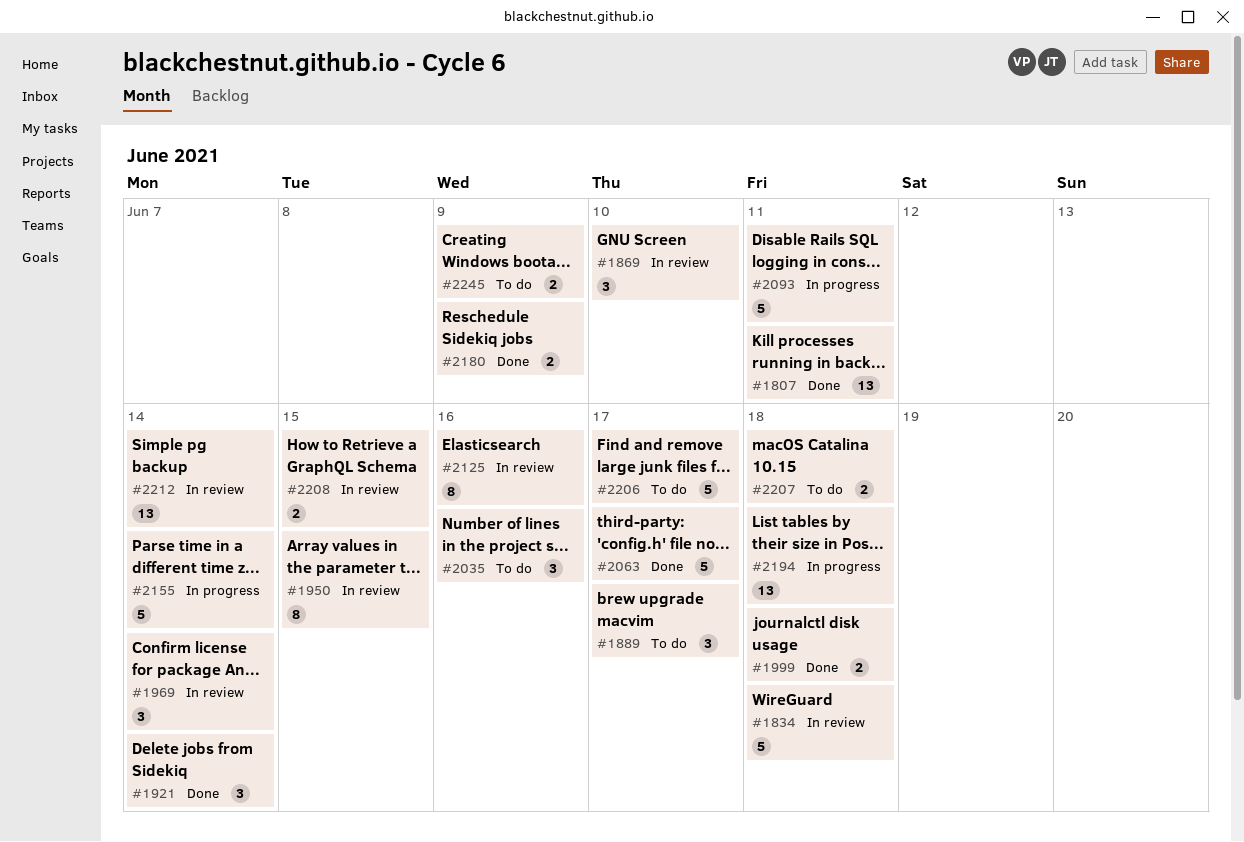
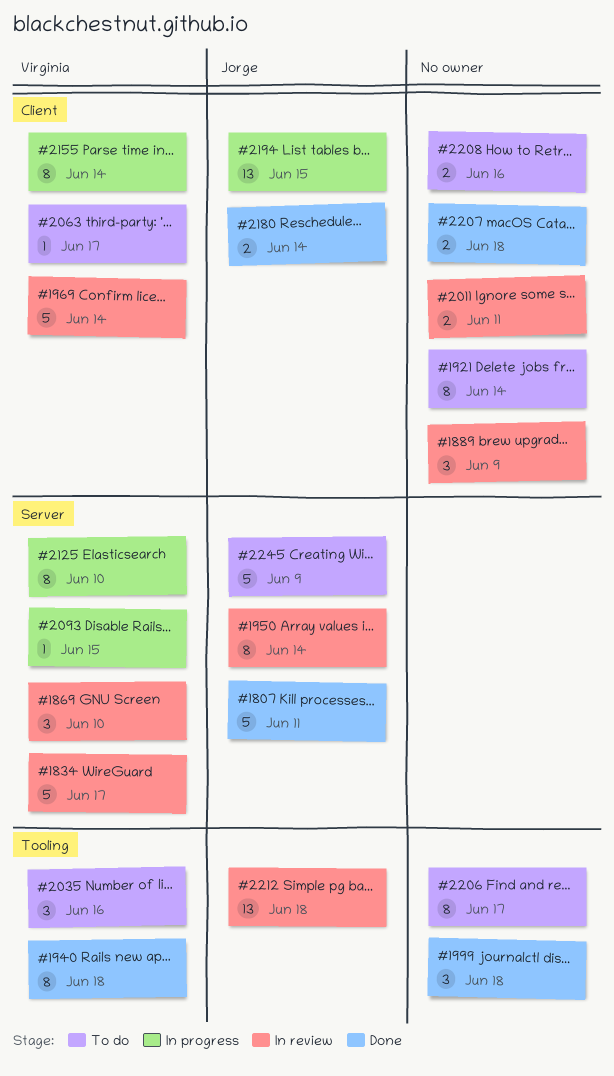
#1807, estimate: 13 -> 5
#1834, due: Jun 18 -> Jun 17
#1889, status: To do -> In review
#1889, due: Jun 17 -> Jun 9
#1921, status: Done -> To do
#1921, estimate: 3 -> 8
#1940: none -> present
#1950, due: Jun 15 -> Jun 14
#1969, estimate: 3 -> 5
#1999, estimate: 2 -> 3
#2011: none -> present
#2063, status: Done -> To do
#2063, estimate: 5 -> 1
#2093, estimate: 5 -> 1
#2093, due: Jun 11 -> Jun 15
#2125, status: In review -> In progress
#2125, due: Jun 16 -> Jun 10
#2155, estimate: 5 -> 8
#2180, due: Jun 9 -> Jun 14
#2194, due: Jun 18 -> Jun 15
#2206, estimate: 5 -> 8
#2207, status: To do -> Done
#2208, status: In review -> To do
#2208, due: Jun 15 -> Jun 16
#2212, due: Jun 14 -> Jun 18
#2245, estimate: 2 -> 5

